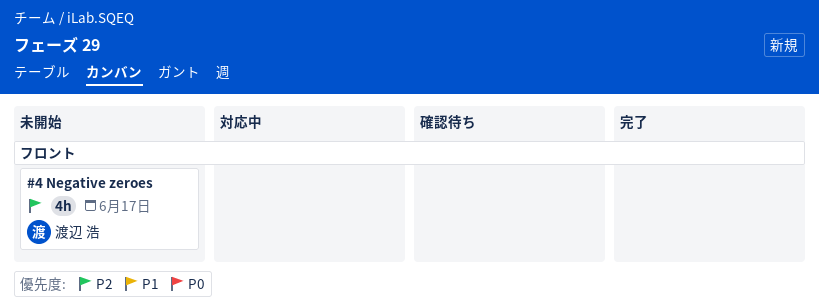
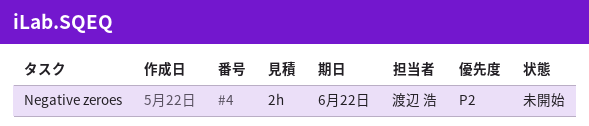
#4, estimate: 4h -> 2h
#4, due: Jun 17 -> Jun 22

